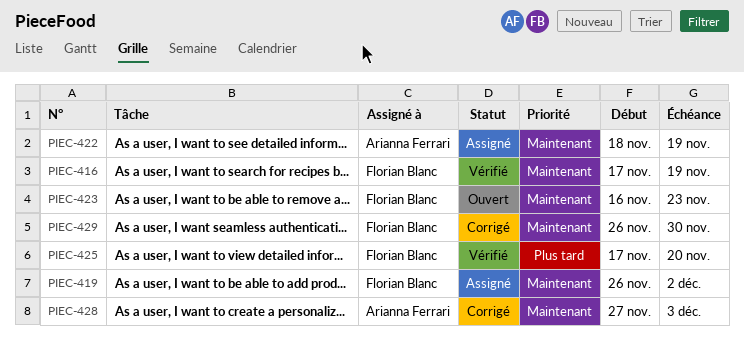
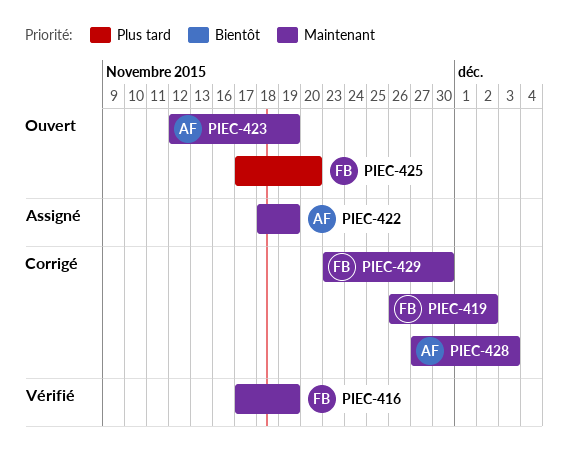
PIEC-419, status: Assigné -> Corrigé
PIEC-423, owner: Florian Blanc -> Arianna Ferrari
PIEC-423, start: Nov 16 -> Nov 12
PIEC-423, due: Nov 23 -> Nov 19
PIEC-425, status: Vérifié -> Ouvert
PIEC-429, start: Nov 26 -> Nov 23

